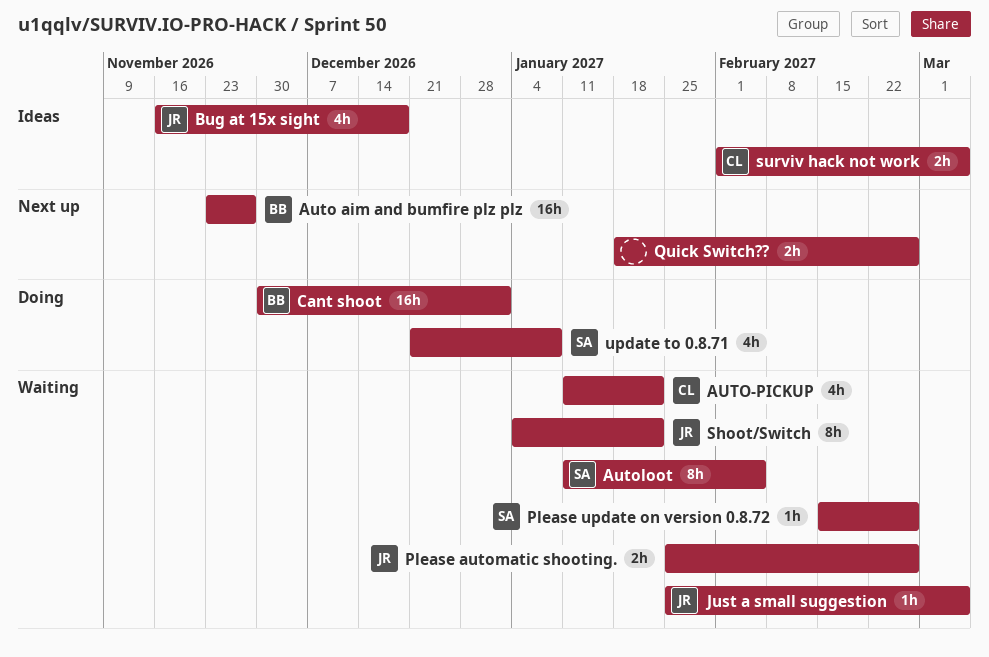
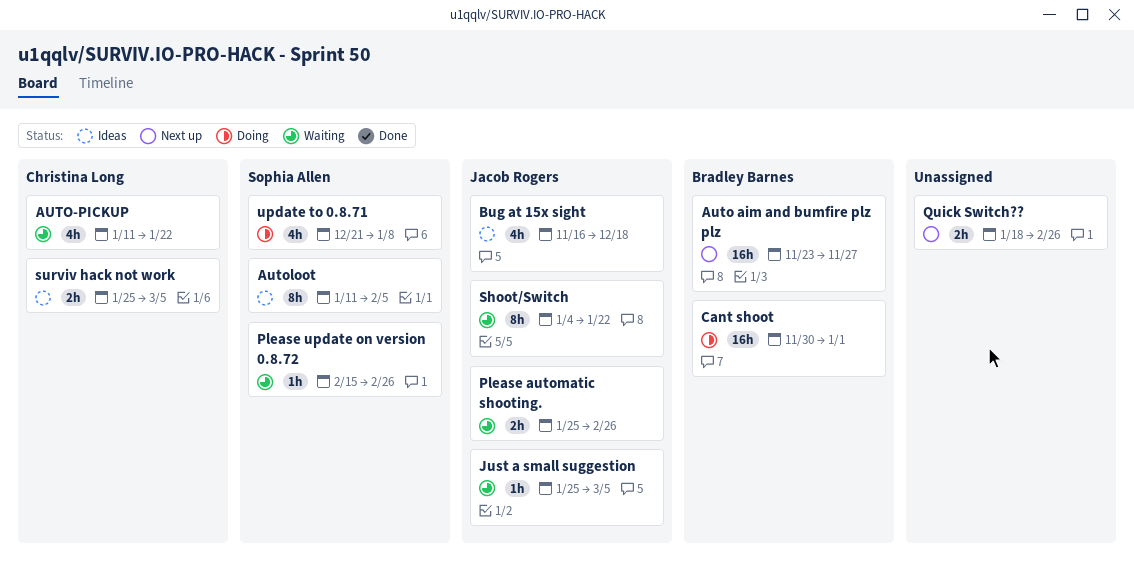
Autoloot, status: Waiting -> Ideas
surviv hack not work, start: Feb 1 -> Jan 25

